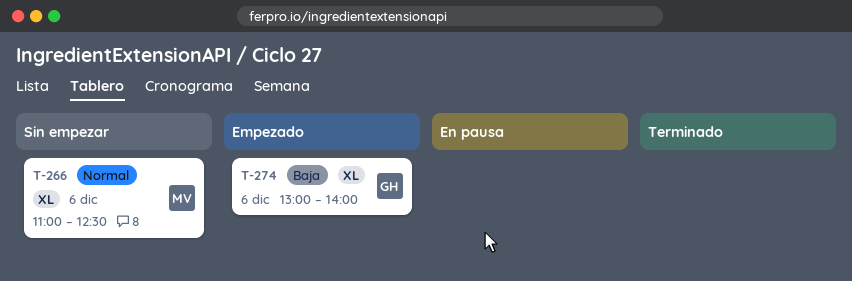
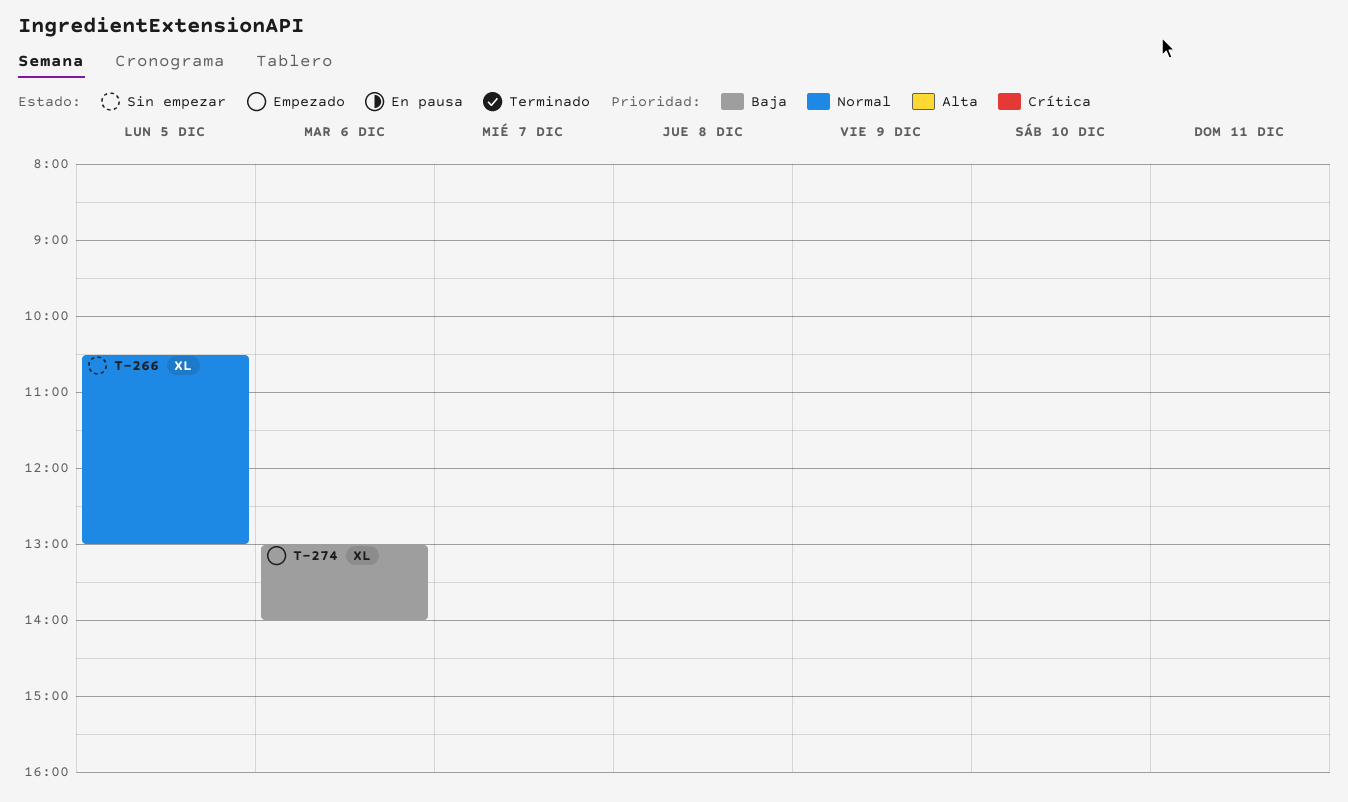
T-266, day: Dec 6 -> Dec 5
T-266, begins: 11:00 -> 10:30
T-266, ends: 12:30 -> 13:00

